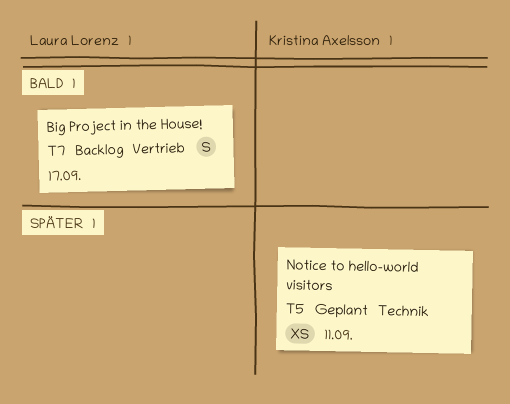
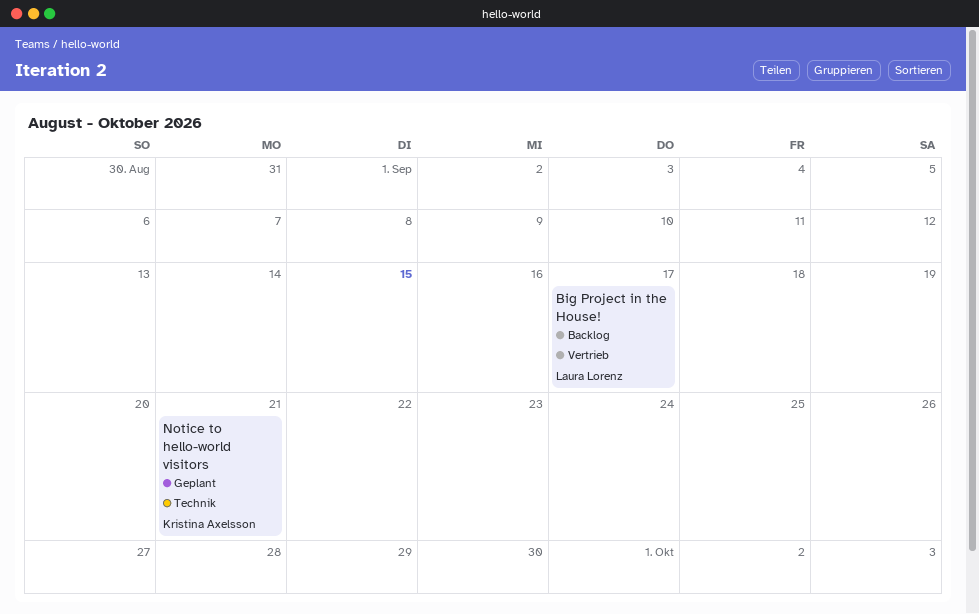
Notice to hello-world visitors, due: Sep 11 -> Sep 21

